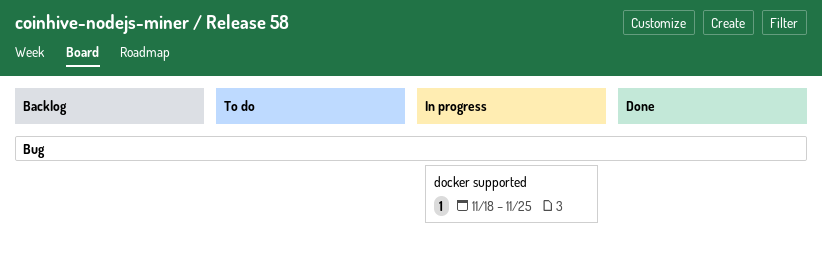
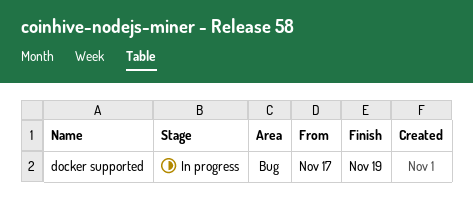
docker supported, start: Nov 18 -> Nov 17
docker supported, due: Nov 25 -> Nov 19

